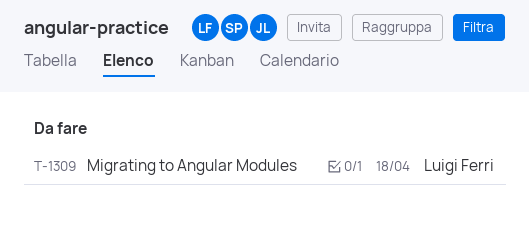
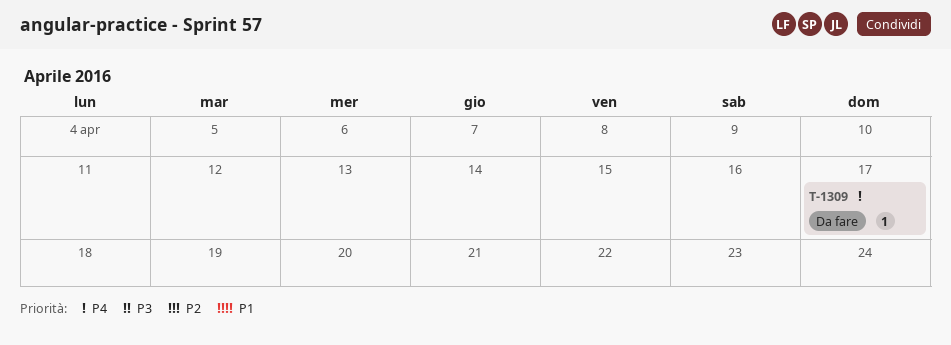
T-1309, due: Apr 18 -> Apr 17

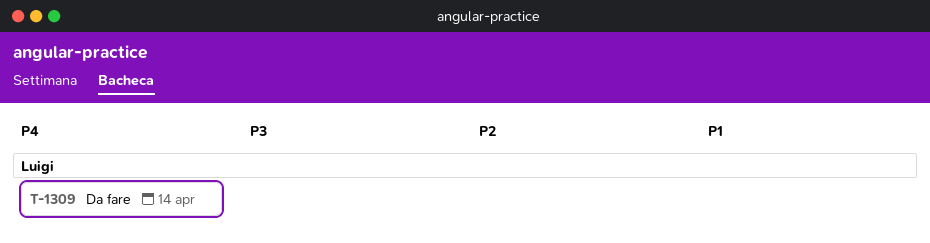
T-1309, due: Apr 17 -> Apr 14

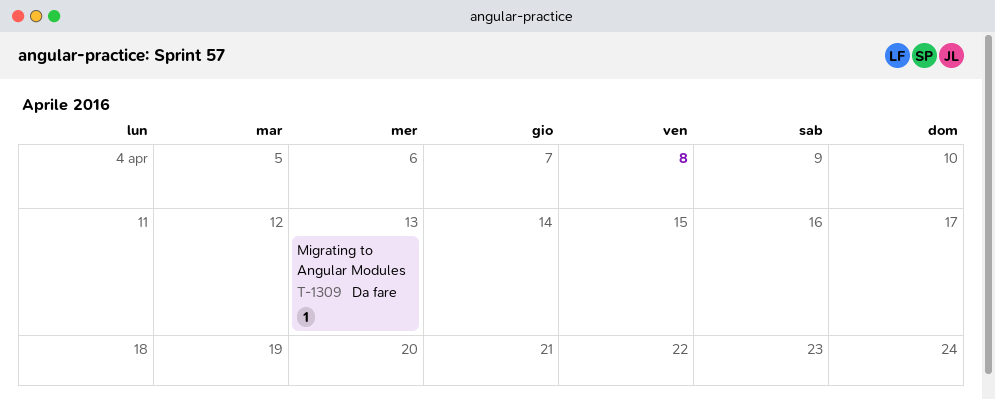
T-1309, due: Apr 14 -> Apr 13

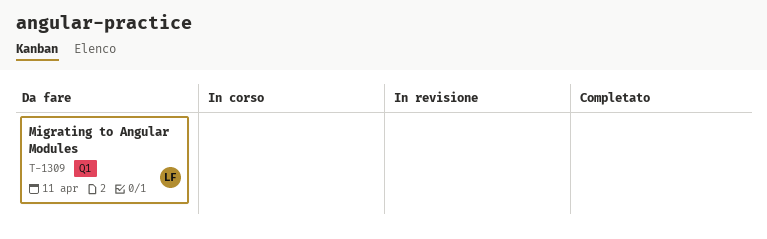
T-1309, due: Apr 13 -> Apr 11

